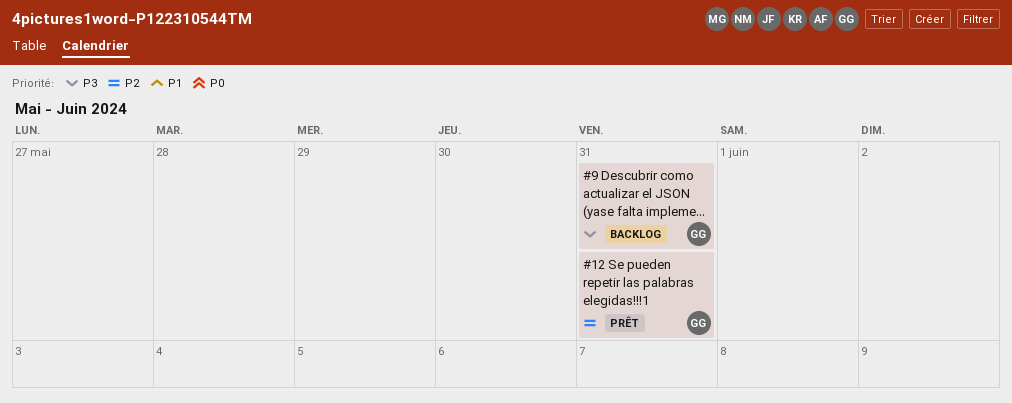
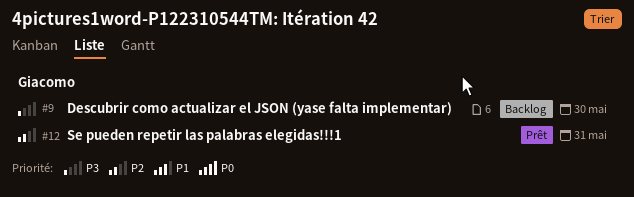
#9, due: May 31 -> May 30

